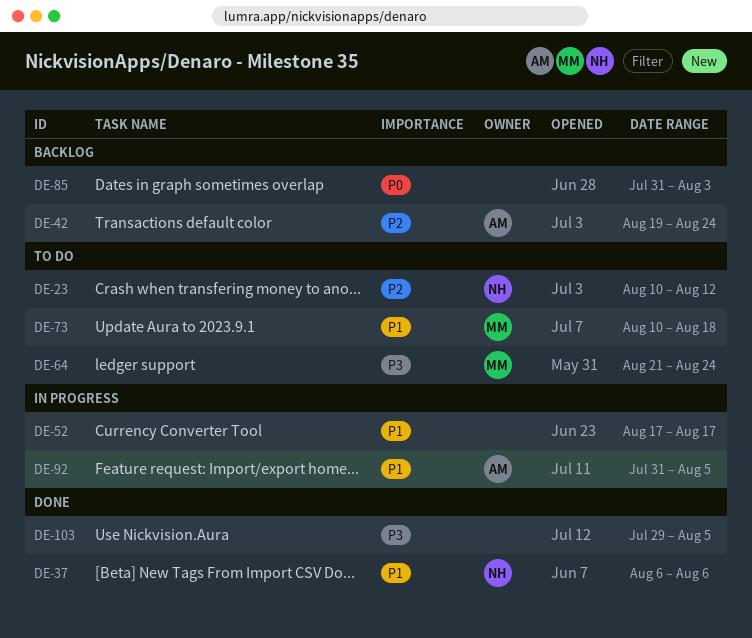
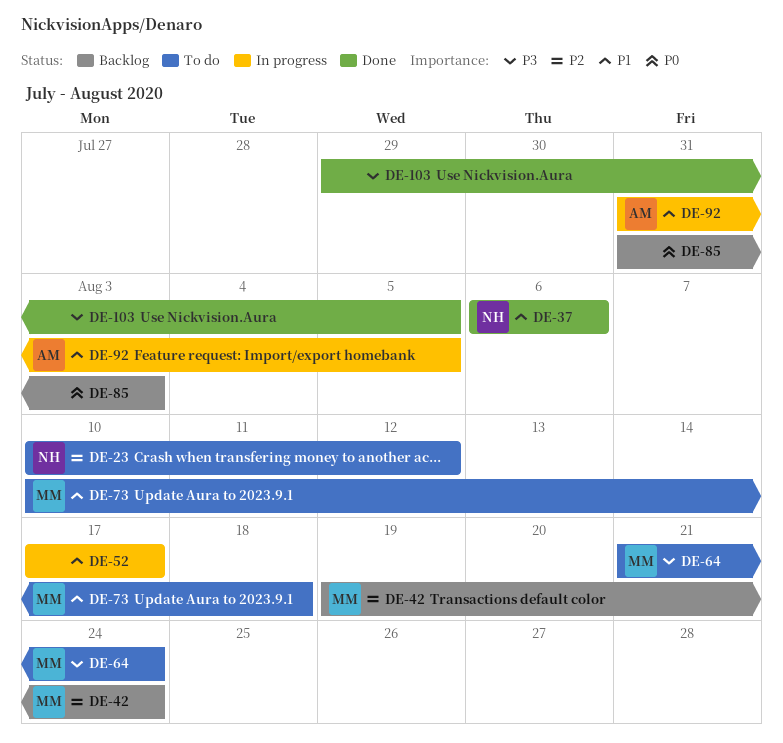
DE-42, owner: AM -> MM

